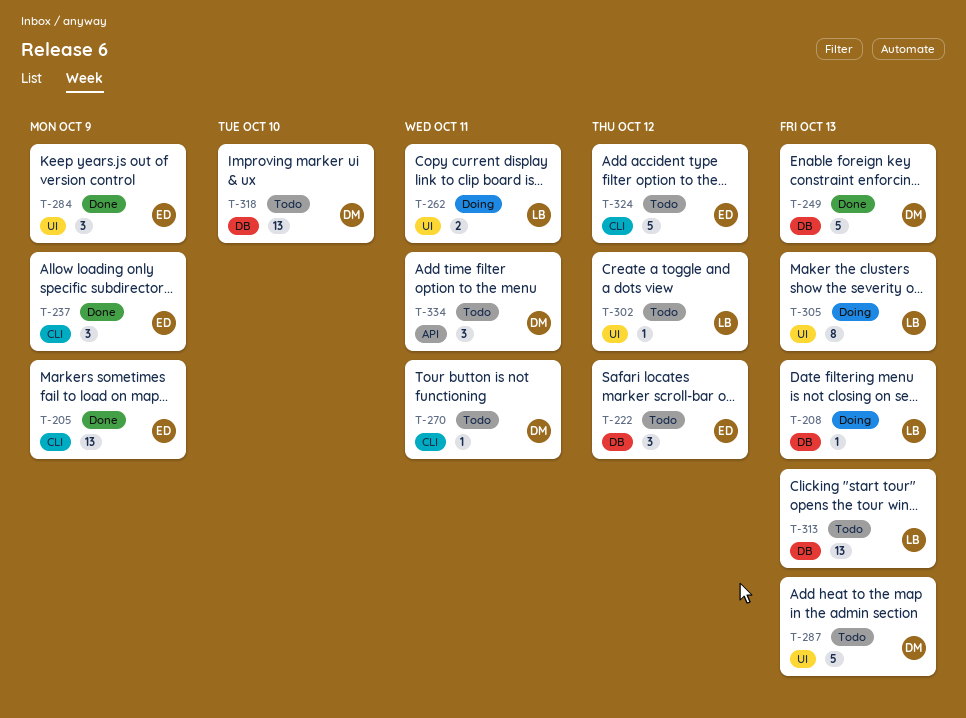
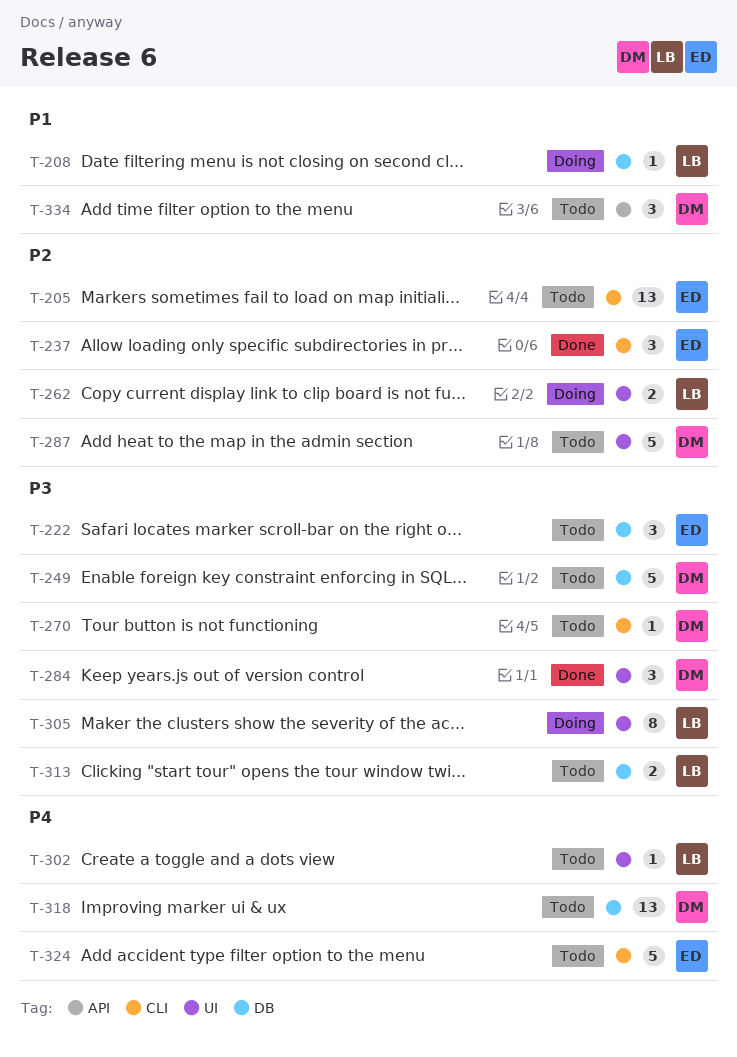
T-205, status: Done -> Todo
T-249, status: Done -> Todo
T-284, owner: ED -> DM
T-313, estimate: 13 -> 2

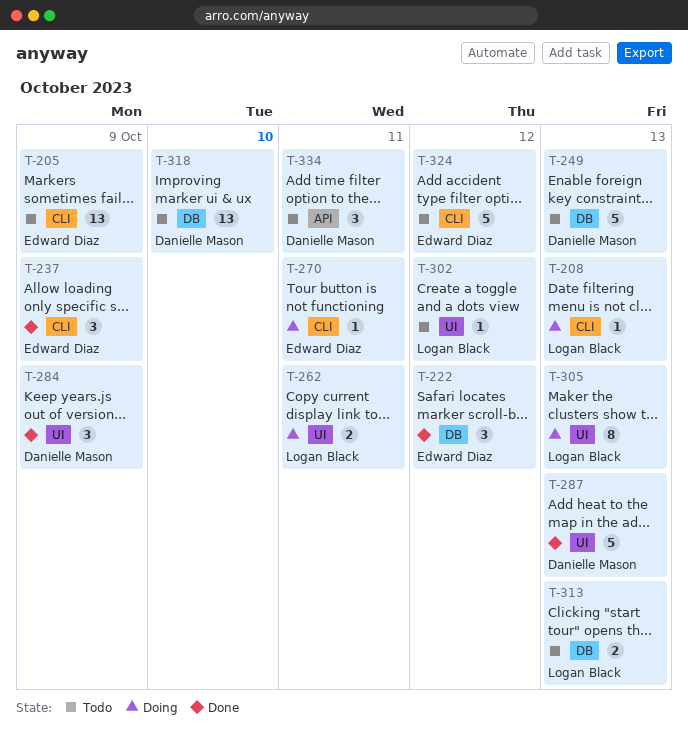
T-208, label: DB -> CLI
T-222, status: Todo -> Done
T-270, status: Todo -> Doing
T-270, owner: Danielle Mason -> Edward Diaz
T-287, status: Todo -> Done

